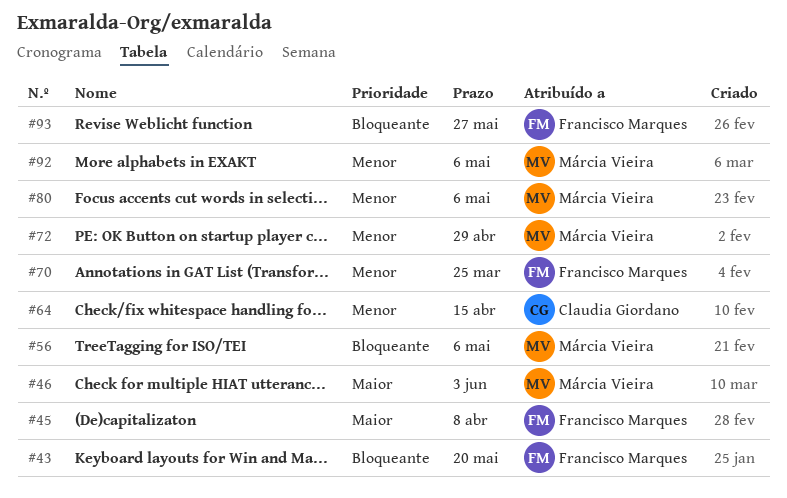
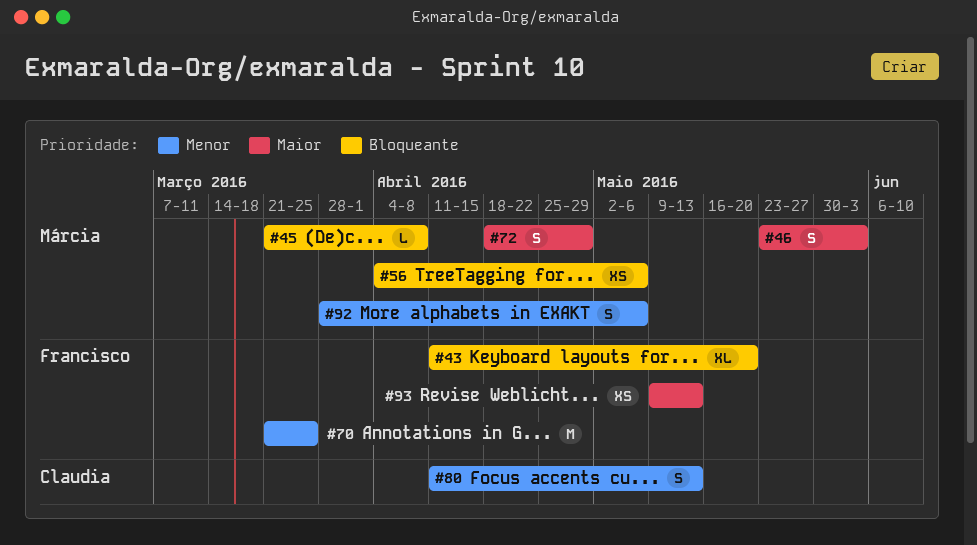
#45, owner: Francisco Marques -> Márcia Vieira
#45, priority: Maior -> Bloqueante
#64: present -> none
#72, priority: Menor -> Maior
#80, owner: Márcia Vieira -> Claudia Giordano
#80, due: May 6 -> May 13
#93, priority: Bloqueante -> Maior
#93, due: May 27 -> May 13

